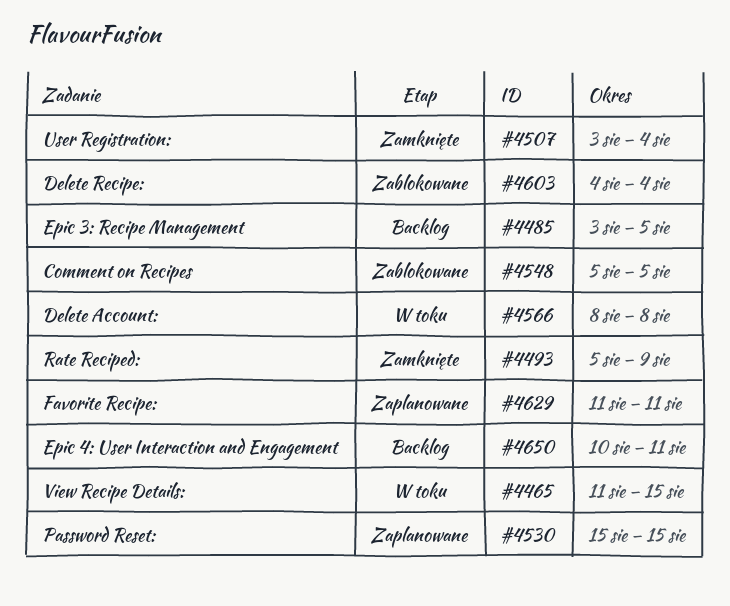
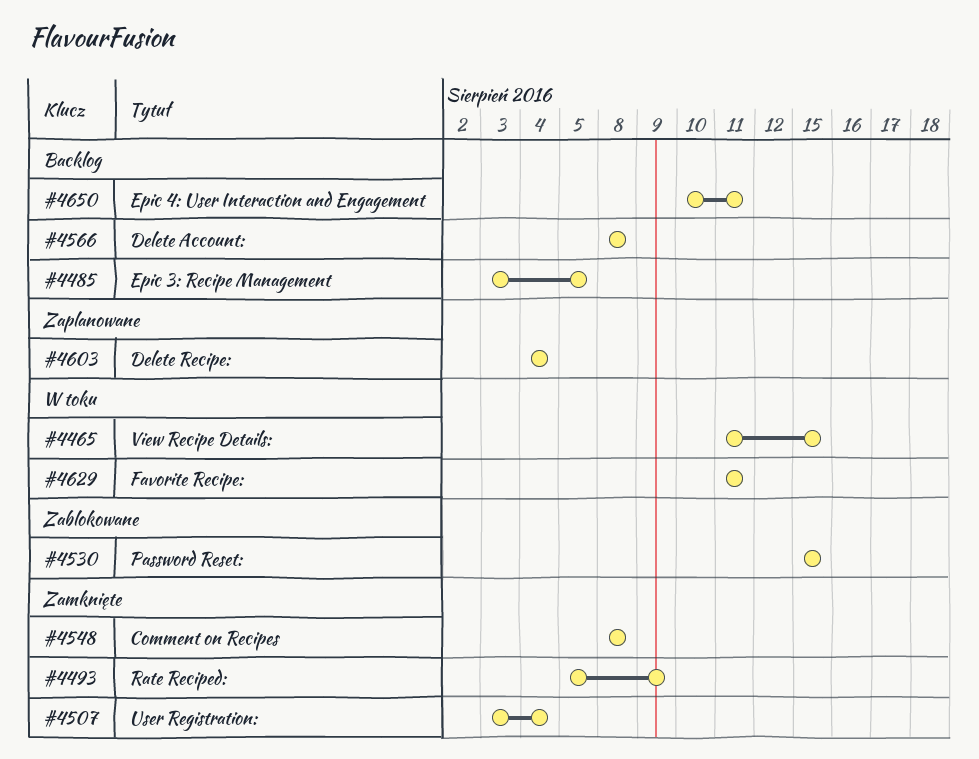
#4530, status: Zaplanowane -> Zablokowane
#4548, status: Zablokowane -> Zamknięte
#4548, start: Aug 5 -> Aug 8
#4548, due: Aug 5 -> Aug 8
#4566, status: W toku -> Backlog
#4603, status: Zablokowane -> Zaplanowane
#4629, status: Zaplanowane -> W toku

